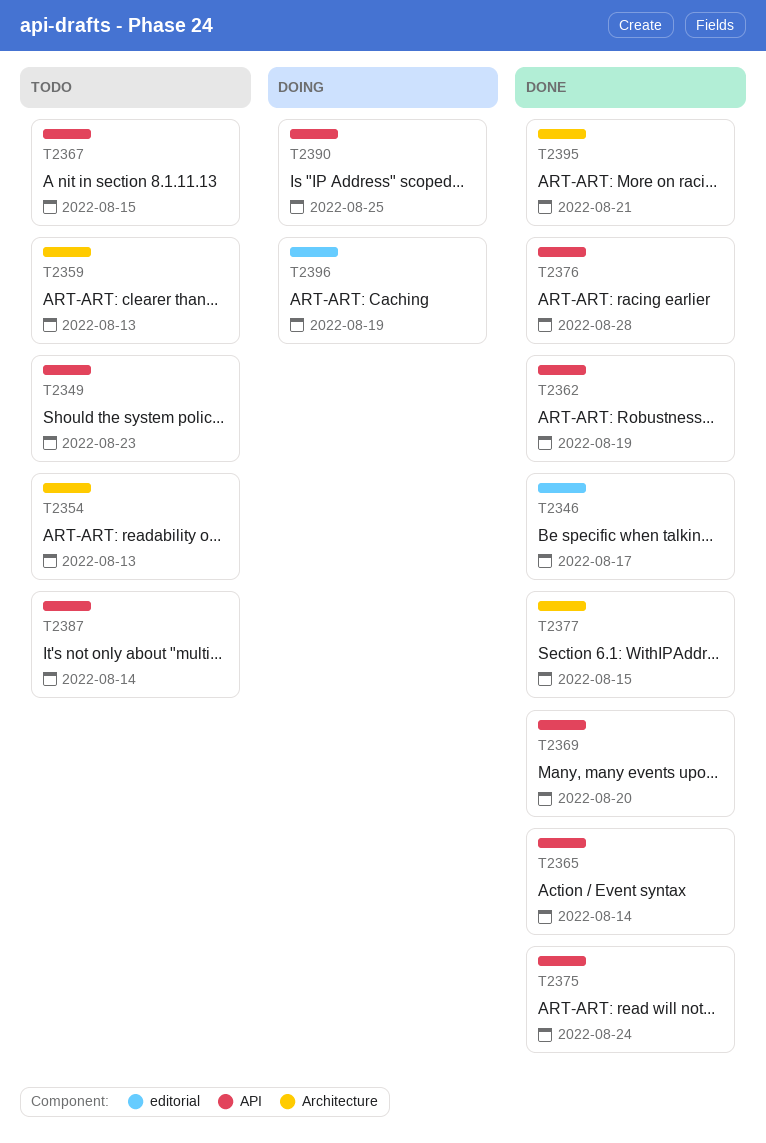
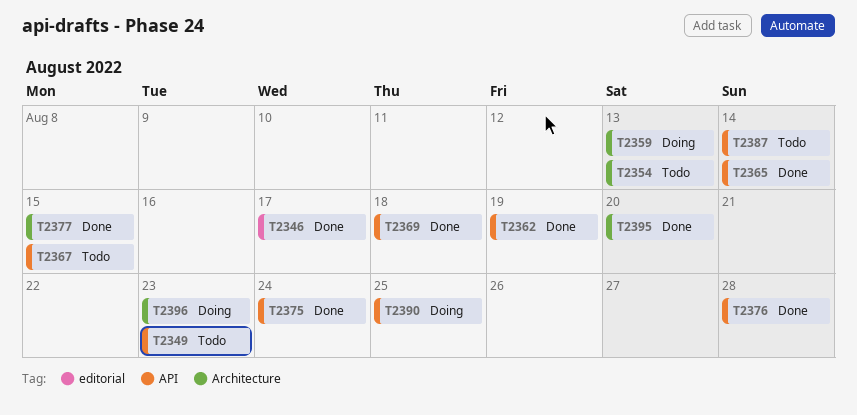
T2359, status: Todo -> Doing
T2369, due: Aug 20 -> Aug 18
T2395, due: Aug 21 -> Aug 20
T2396, label: editorial -> Architecture
T2396, due: Aug 19 -> Aug 23

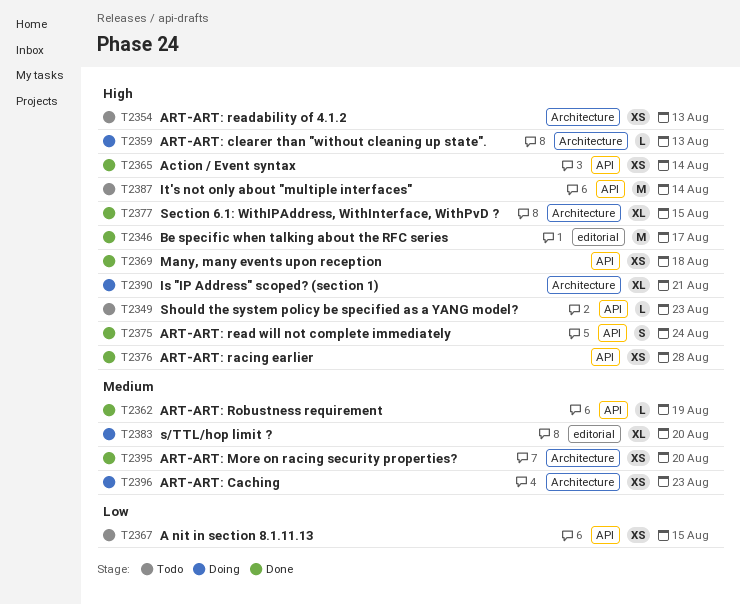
T2383: none -> present
T2390, label: API -> Architecture
T2390, due: Aug 25 -> Aug 21

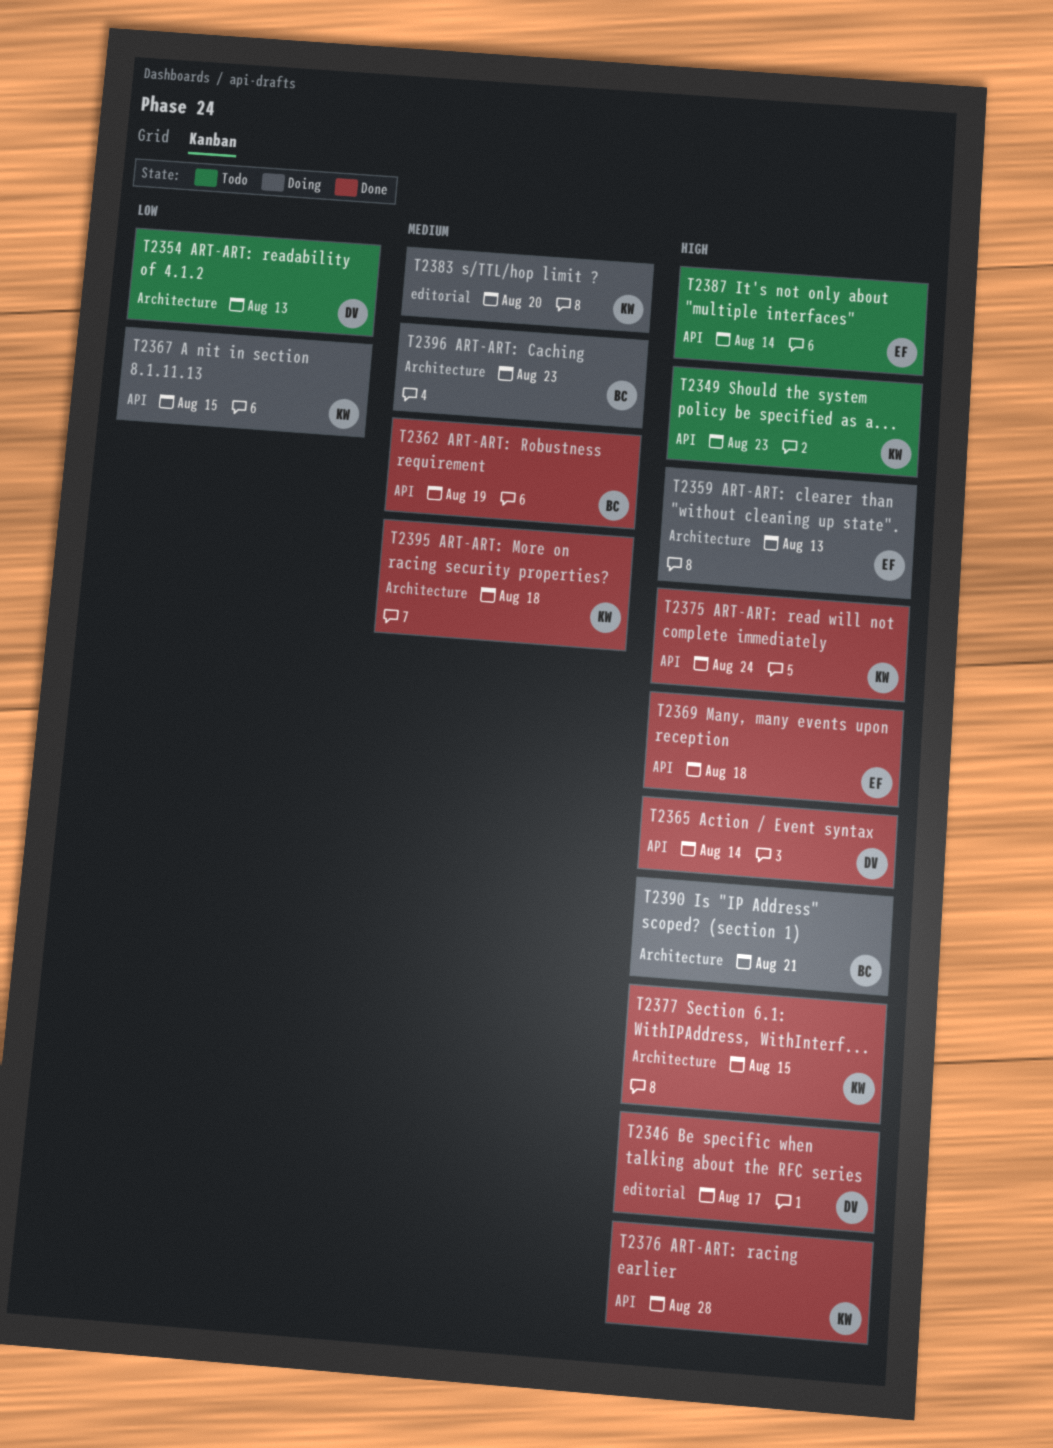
T2354, priority: High -> Low
T2367, status: Todo -> Doing
T2395, due: Aug 20 -> Aug 18

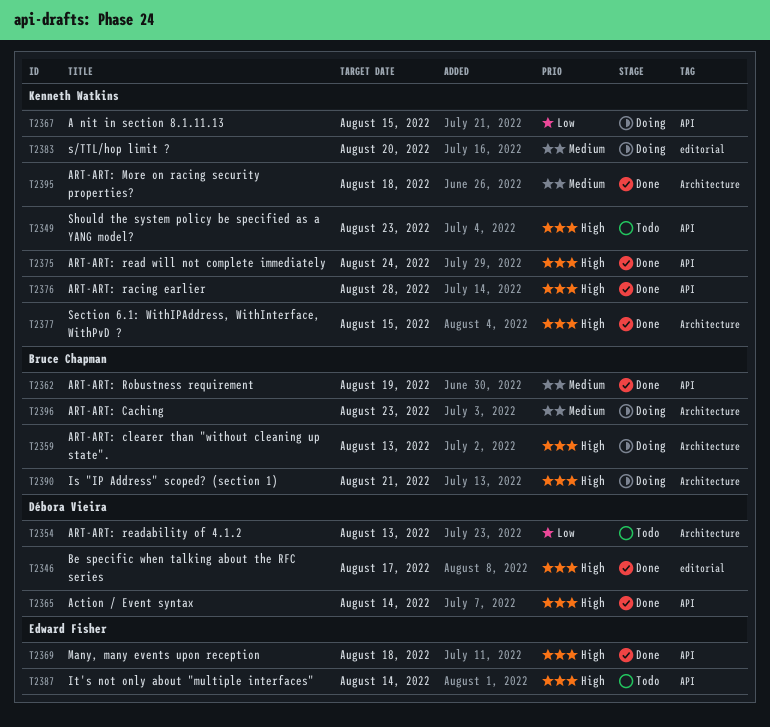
T2359, owner: Edward Fisher -> Bruce Chapman

